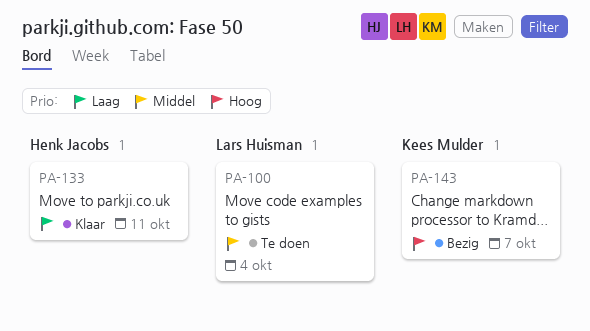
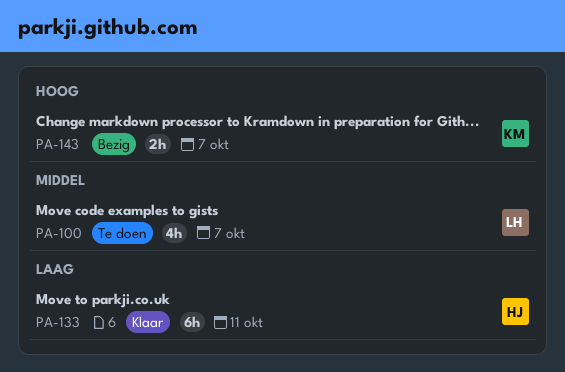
PA-100, due: Oct 4 -> Oct 7

